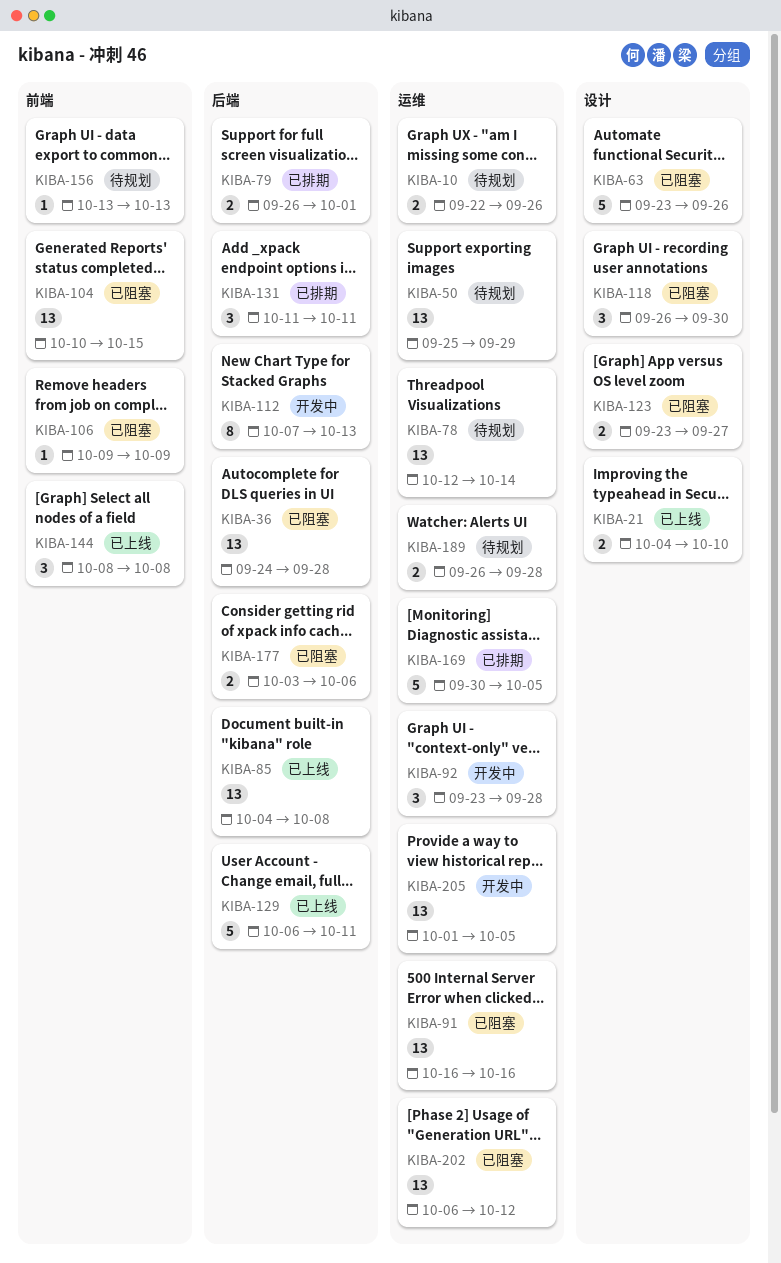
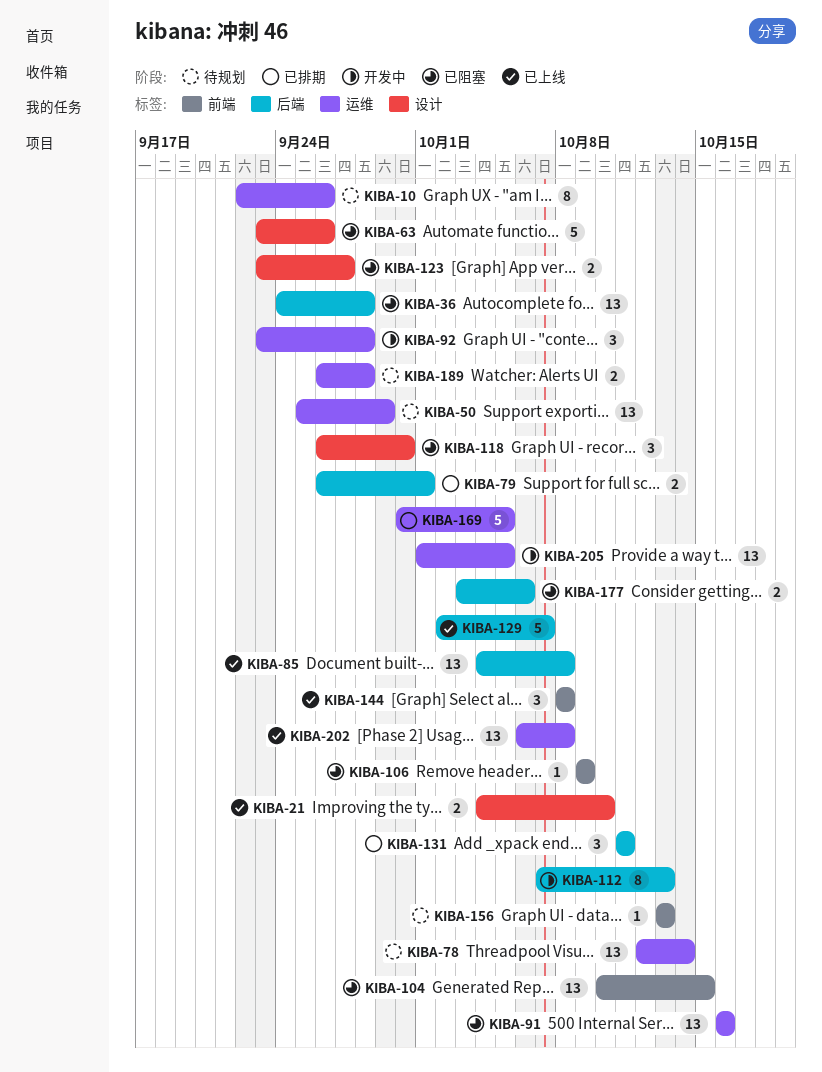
KIBA-10, estimate: 2 -> 8
KIBA-129, start: Oct 6 -> Oct 2
KIBA-129, due: Oct 11 -> Oct 7
KIBA-202, status: 已阻塞 -> 已上线
KIBA-202, due: Oct 12 -> Oct 8

